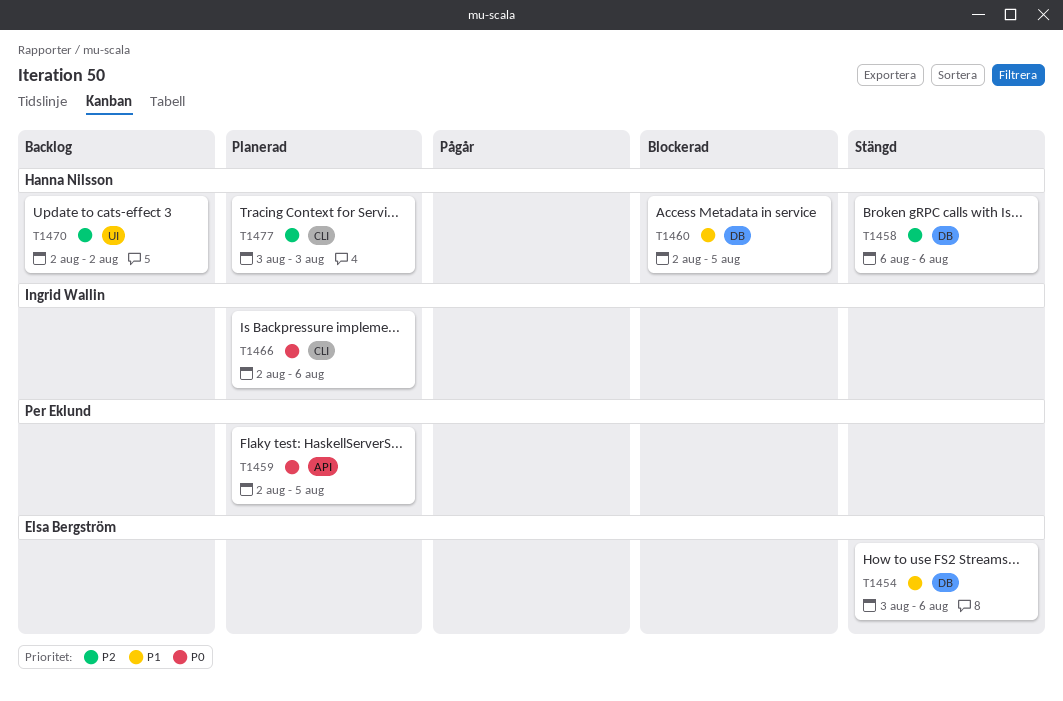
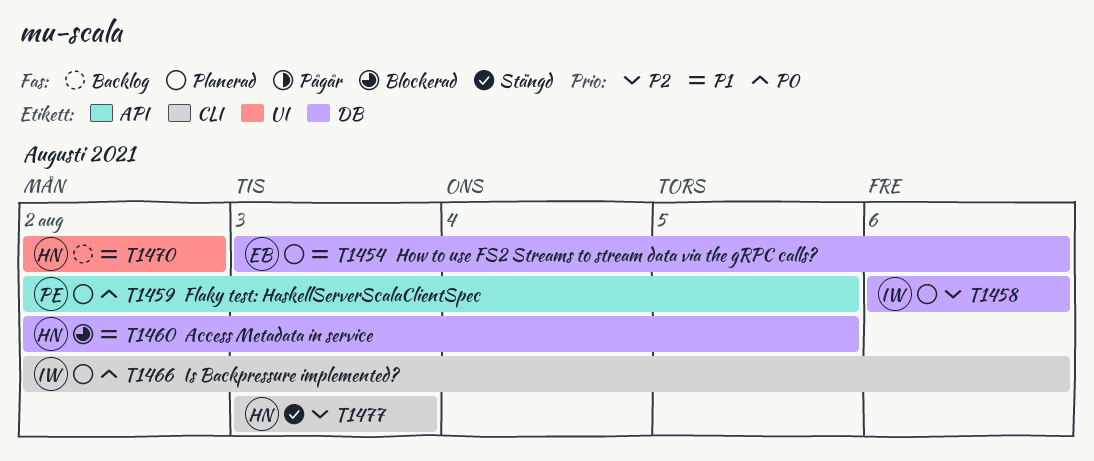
T1454, status: Stängd -> Planerad
T1458, status: Stängd -> Planerad
T1458, owner: Hanna Nilsson -> Ingrid Wallin
T1470, priority: P2 -> P1
T1477, status: Planerad -> Stängd

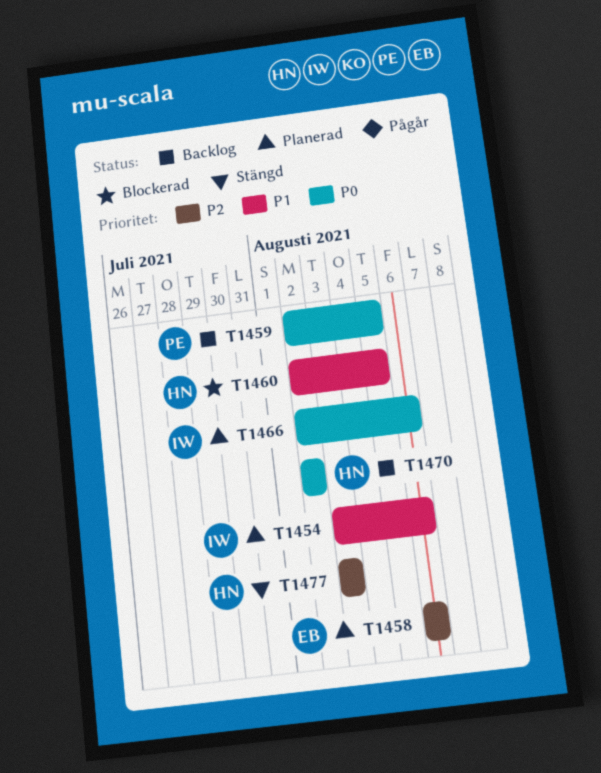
T1454, owner: EB -> IW
T1458, owner: IW -> EB
T1459, status: Planerad -> Backlog
T1470, priority: P1 -> P0

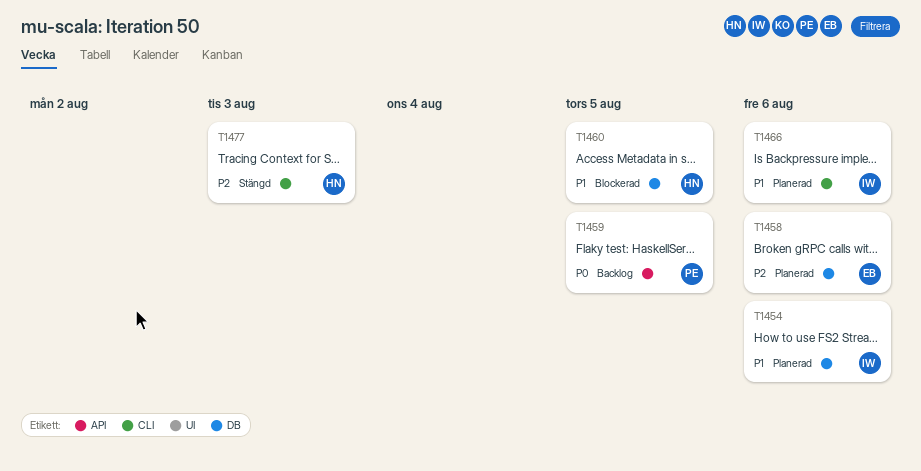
T1466, priority: P0 -> P1
T1470: present -> none

